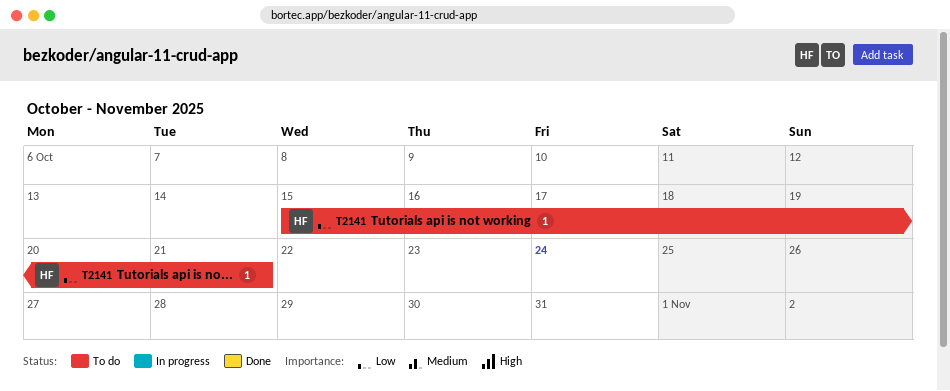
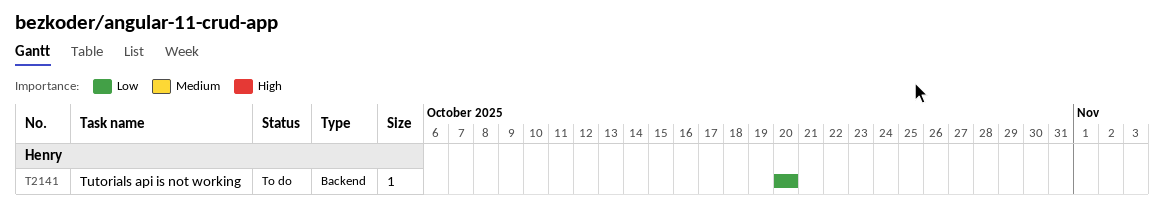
T2141, start: Oct 15 -> Oct 20
T2141, due: Oct 21 -> Oct 20

